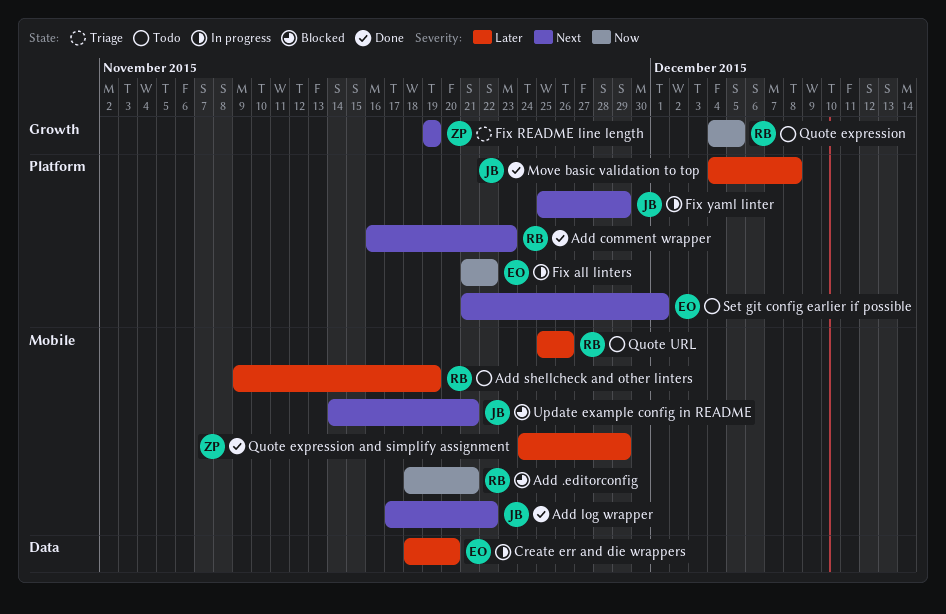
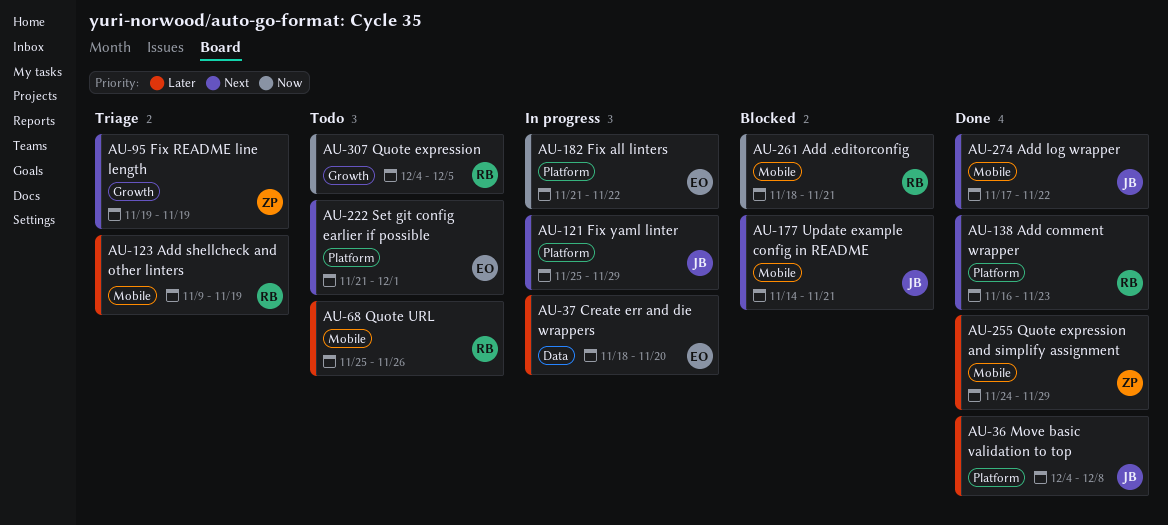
Add shellcheck and other linters, status: Todo -> Triage

